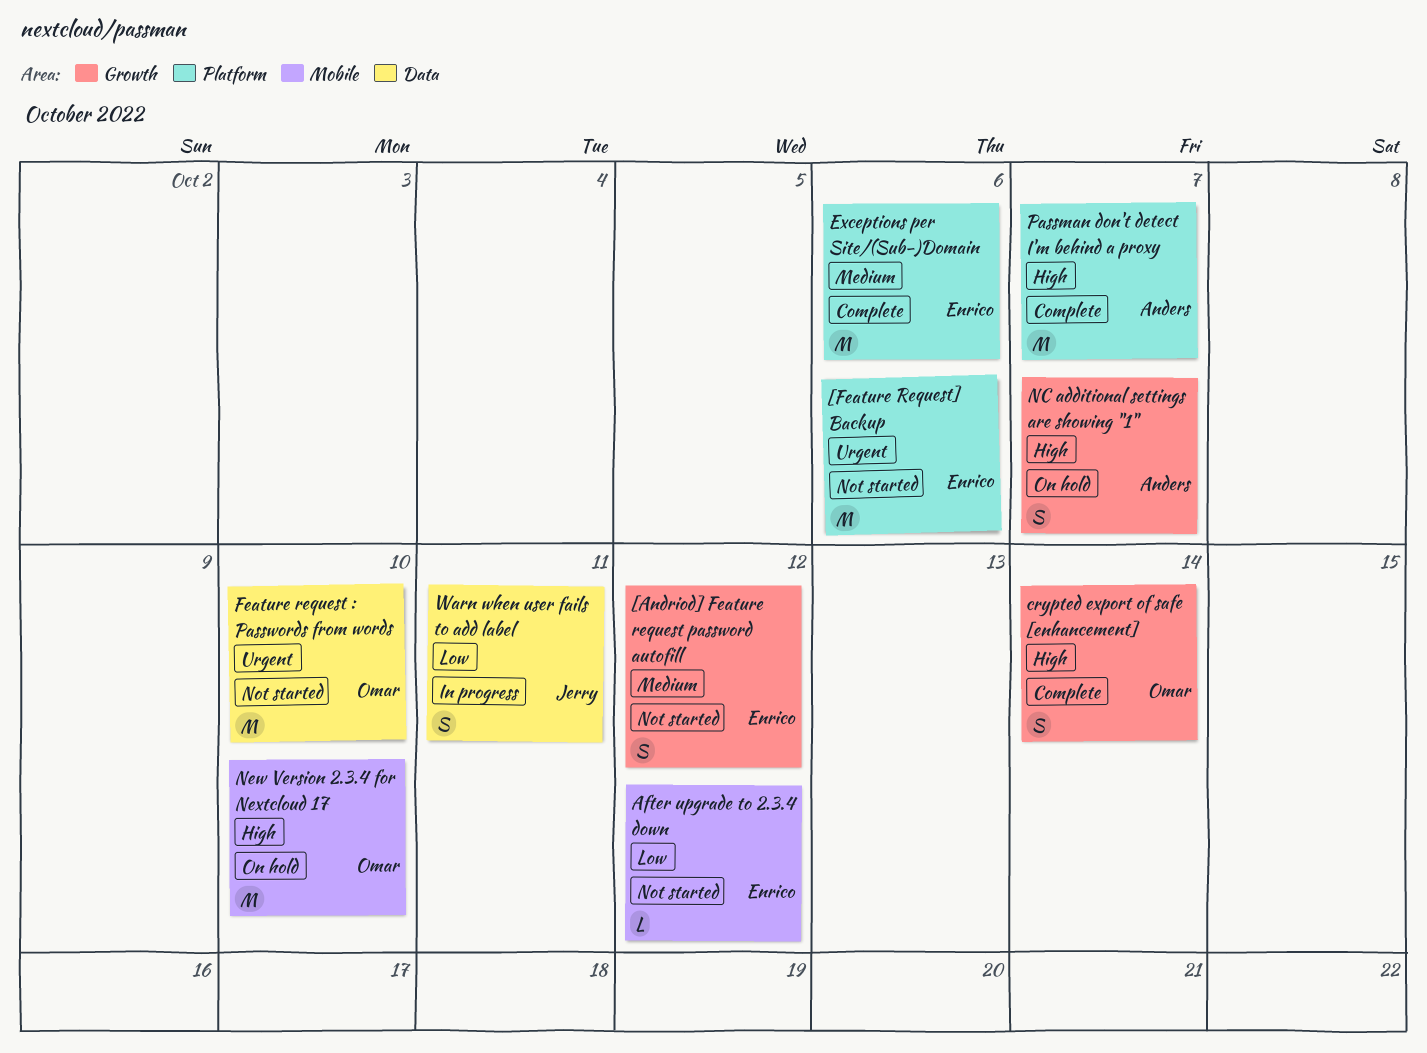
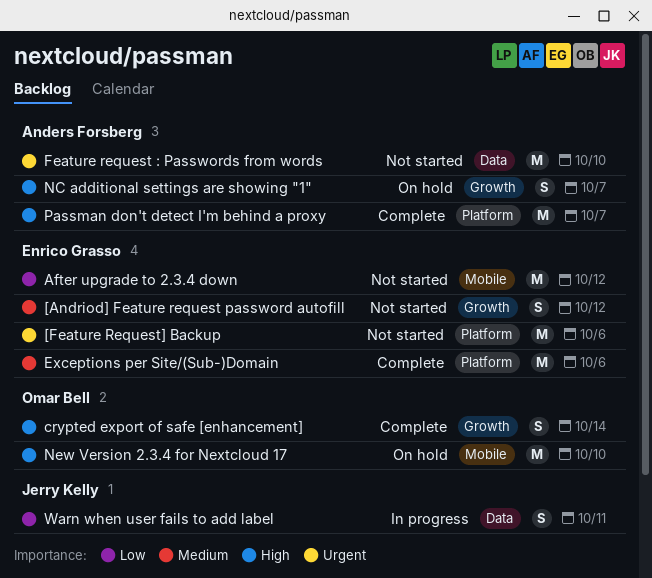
After upgrade to 2.3.4 down, estimate: L -> M
Feature request : Passwords from words, owner: Omar Bell -> Anders Forsberg

